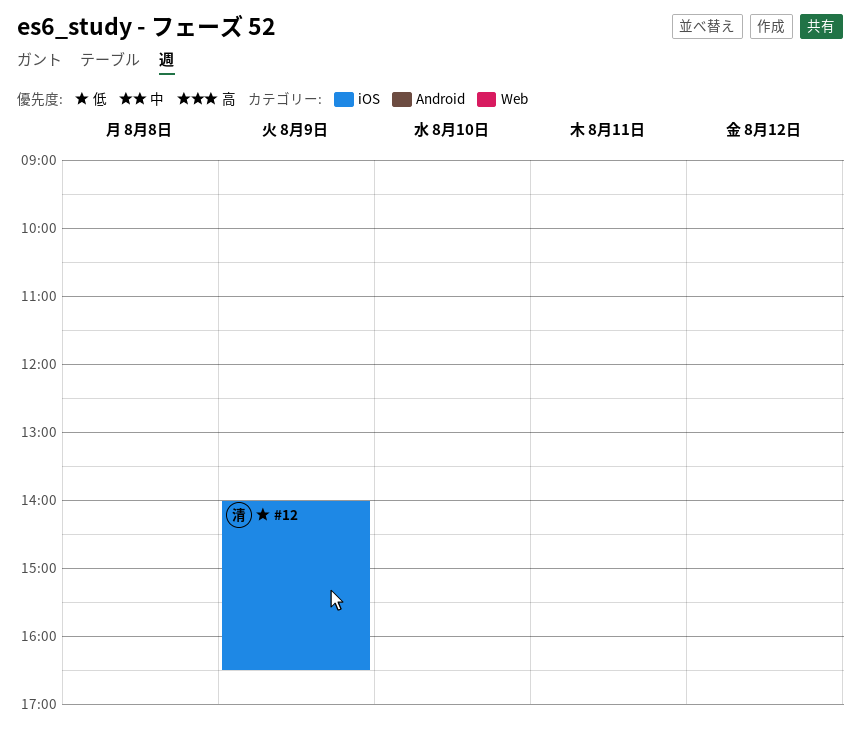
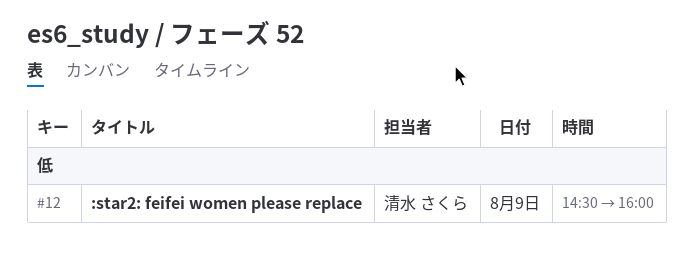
#12, begins: 14:00 -> 14:30
#12, ends: 16:30 -> 16:00

